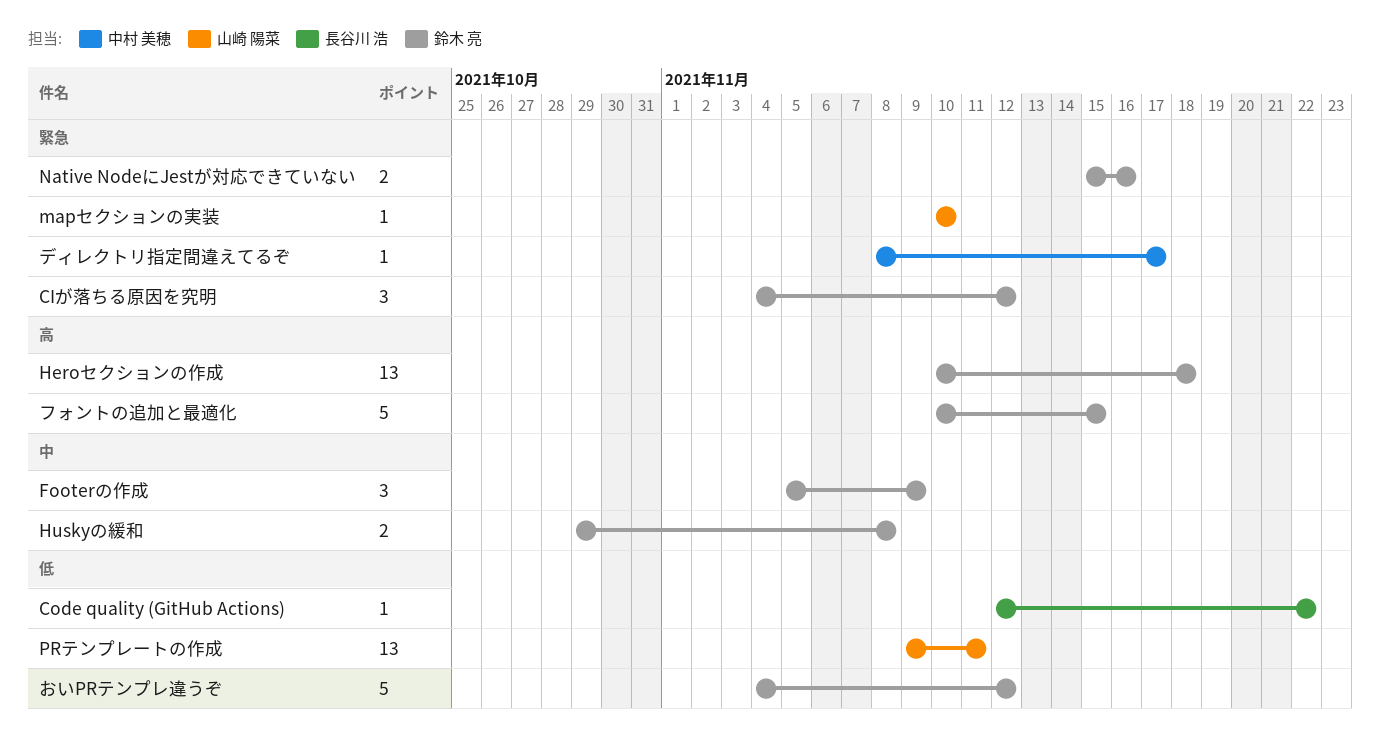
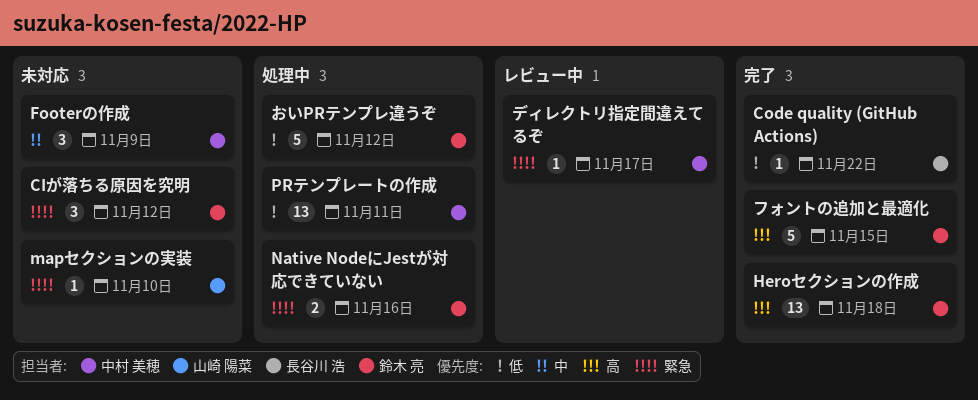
Footerの作成, owner: 鈴木 亮 -> 中村 美穂
Huskyの緩和: present -> none
PRテンプレートの作成, owner: 山崎 陽菜 -> 中村 美穂

